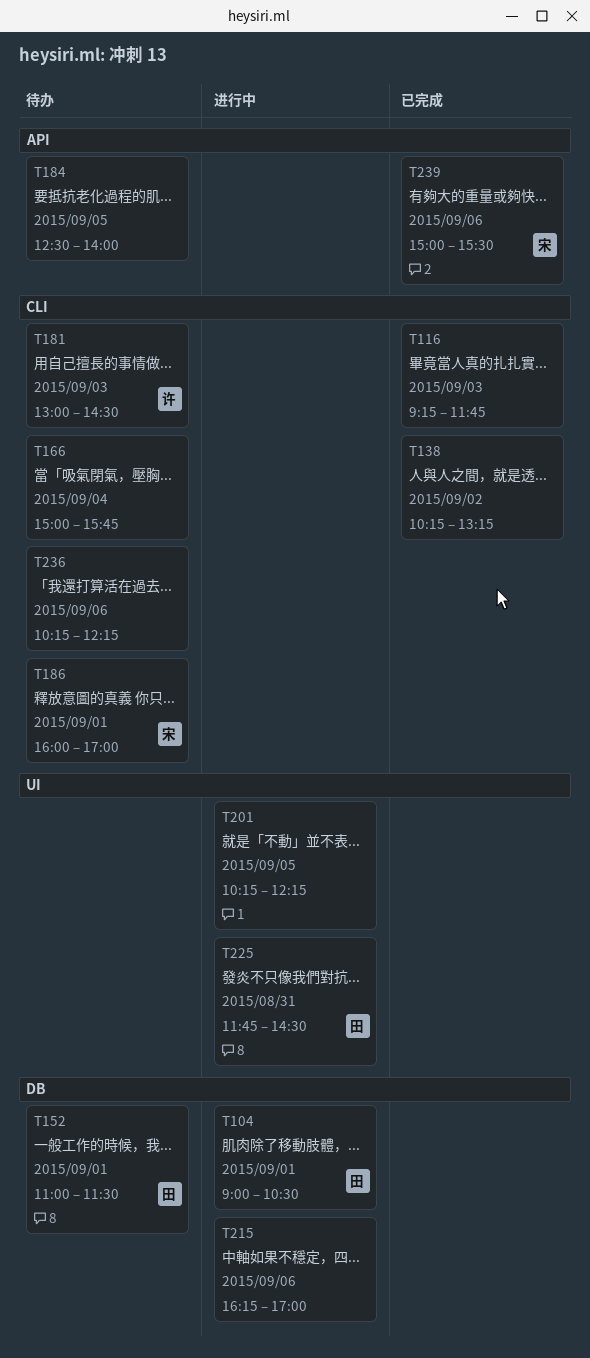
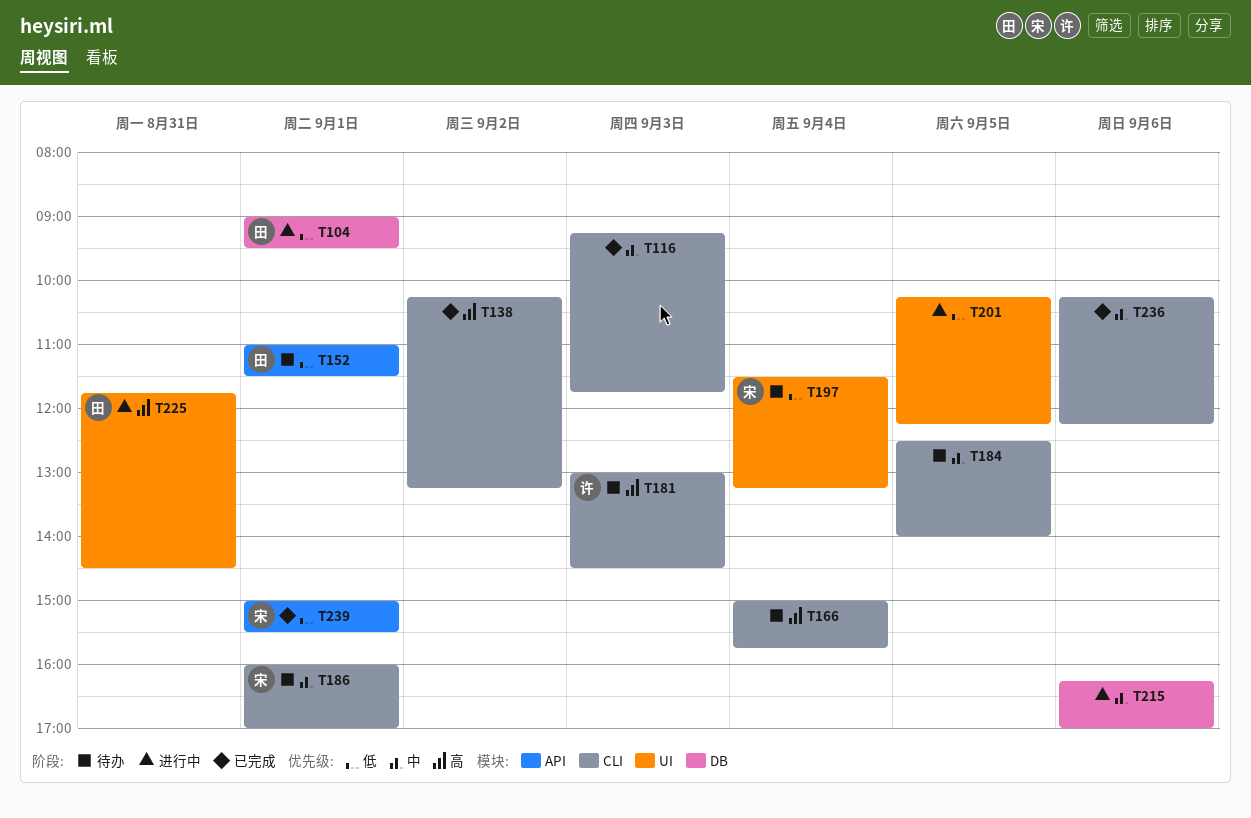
T104, ends: 10:30 -> 09:30
T152, label: DB -> API
T184, label: API -> CLI
T197: none -> present
T236, status: 待办 -> 已完成
T239, day: Sep 6 -> Sep 1

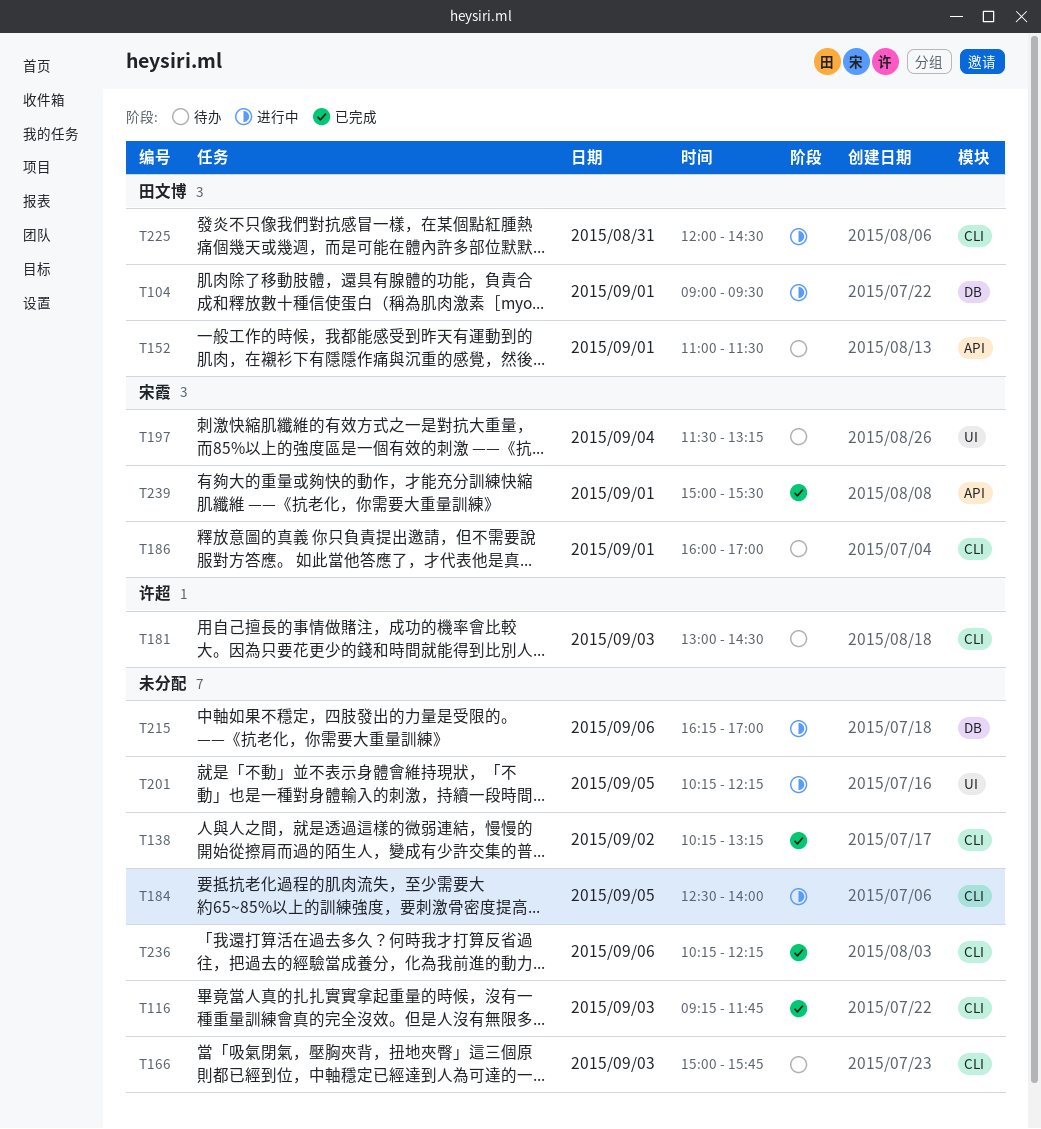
T166, day: Sep 4 -> Sep 3
T184, status: 待办 -> 进行中
T225, label: UI -> CLI
T225, begins: 11:45 -> 12:00

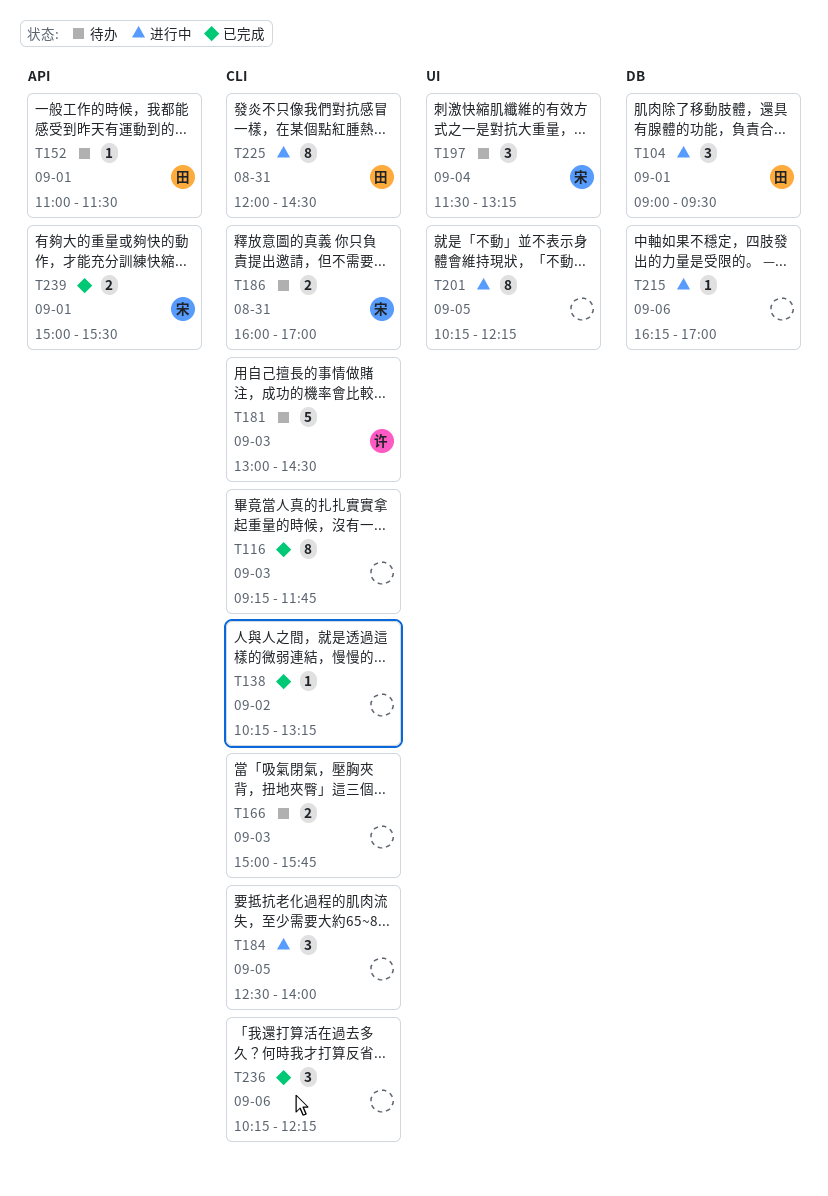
T186, day: Sep 1 -> Aug 31

